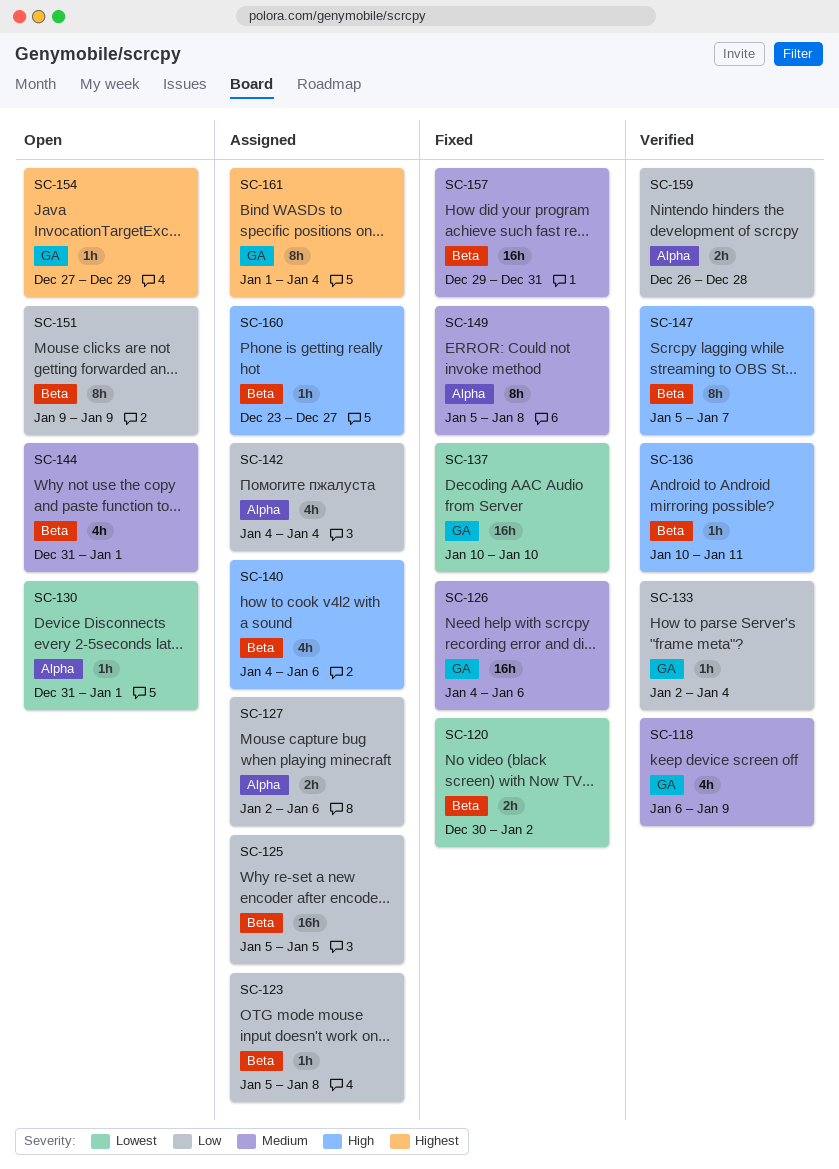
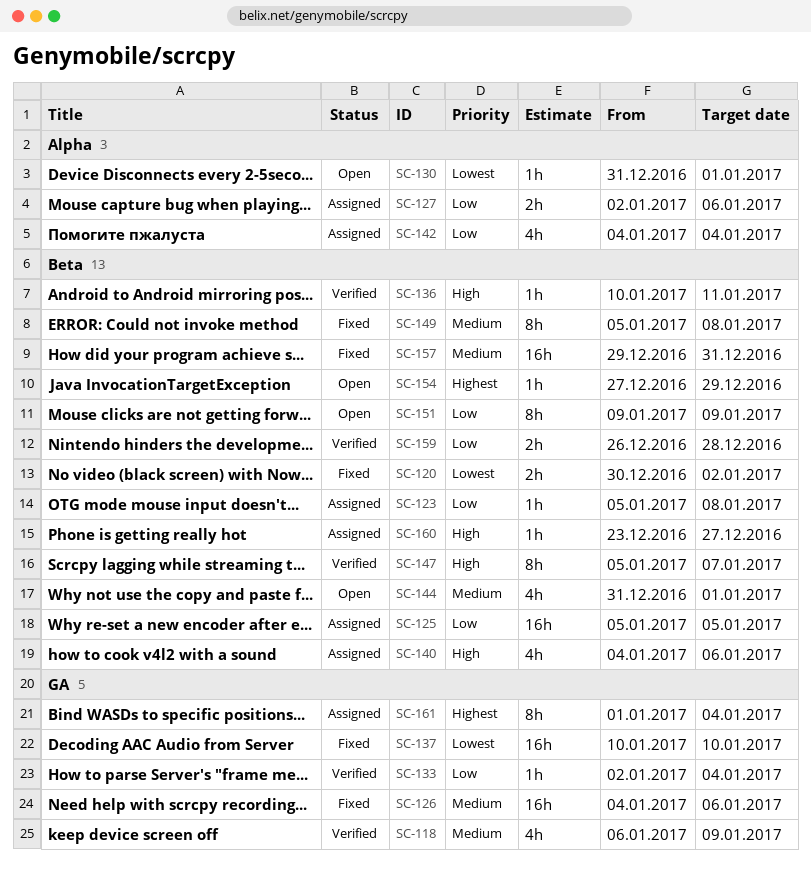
SC-149, label: Alpha -> Beta
SC-154, label: GA -> Beta
SC-159, label: Alpha -> Beta

